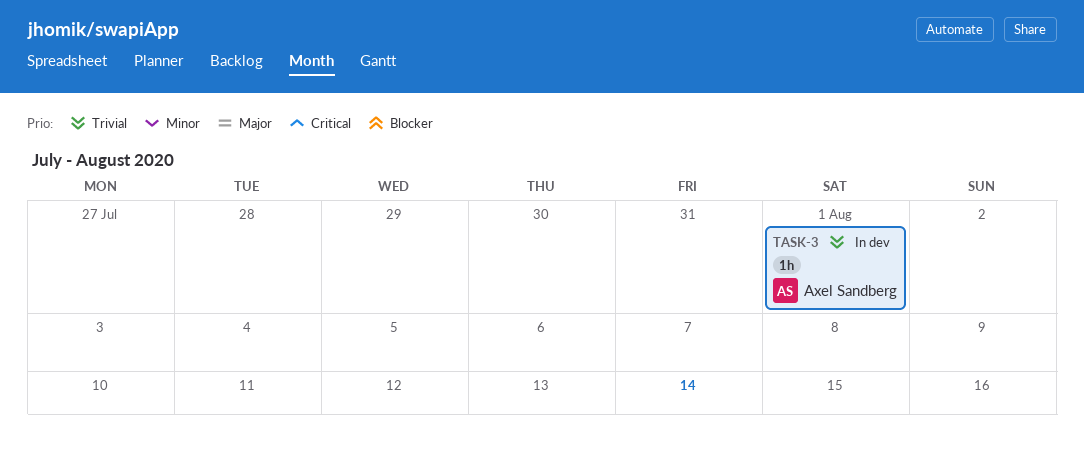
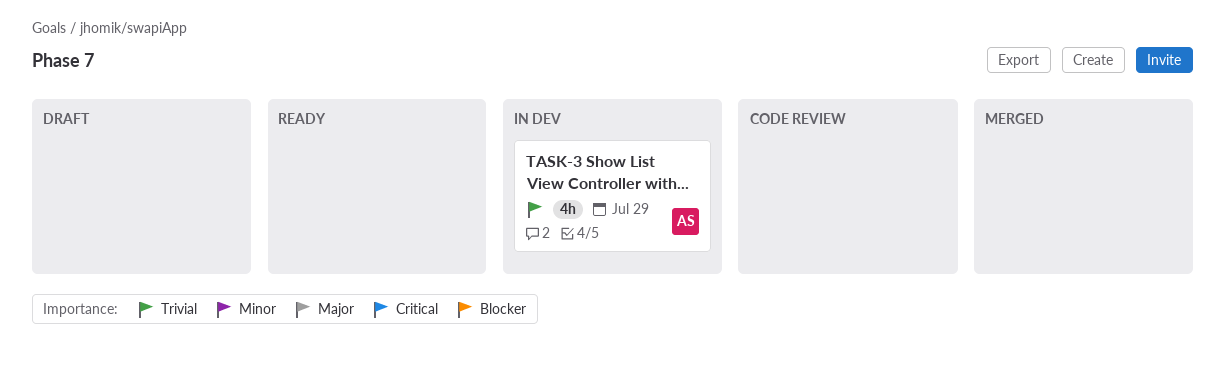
TASK-3, estimate: 1h -> 4h
TASK-3, due: Aug 1 -> Jul 29

